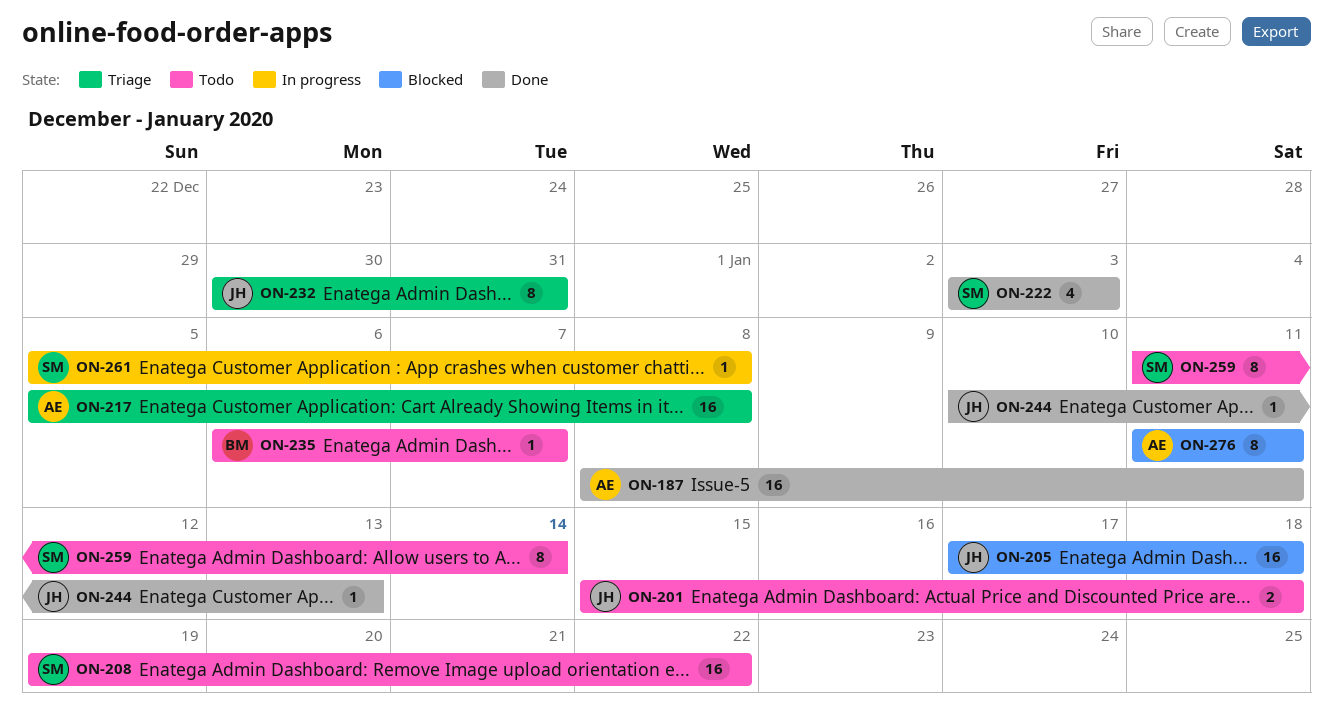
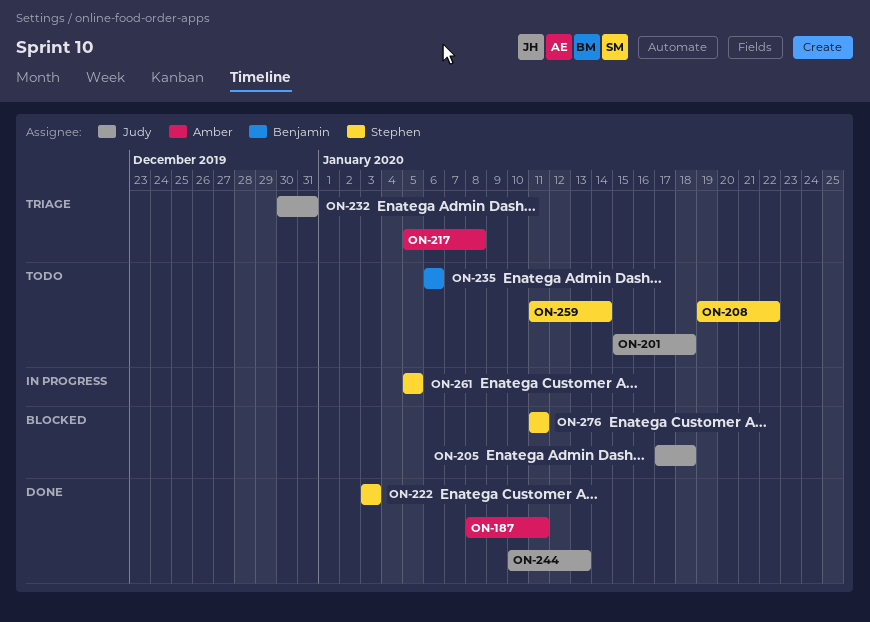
ON-235, due: Jan 7 -> Jan 6
ON-261, due: Jan 8 -> Jan 5
ON-276, owner: Amber -> Stephen

